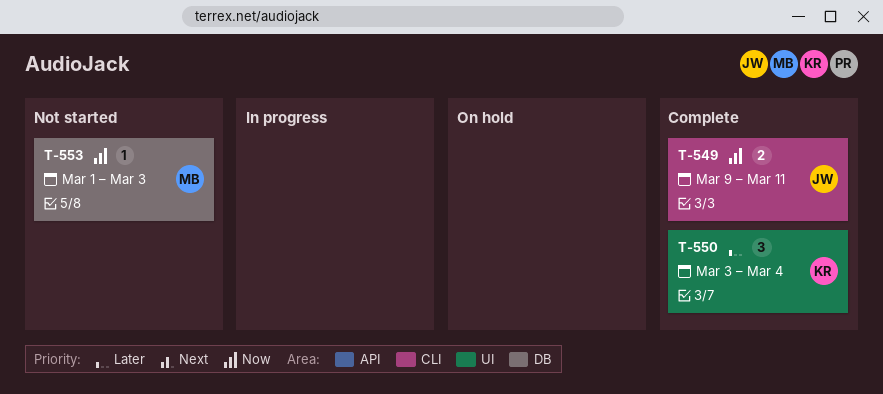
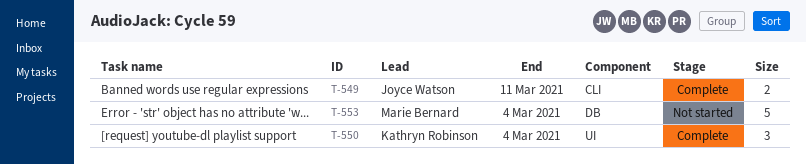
T-553, estimate: 1 -> 5
T-553, due: Mar 3 -> Mar 4

